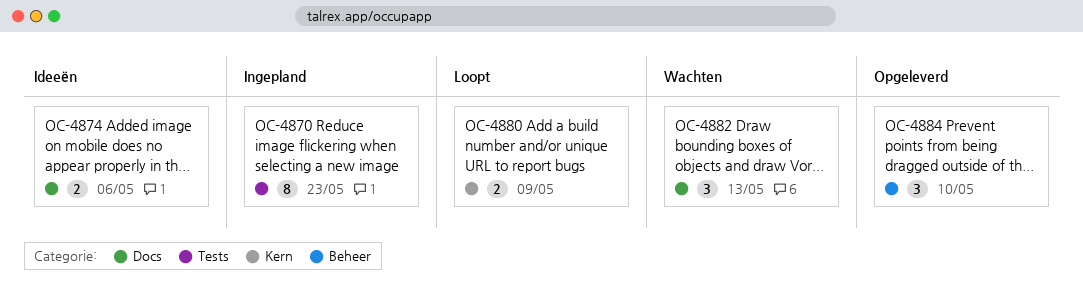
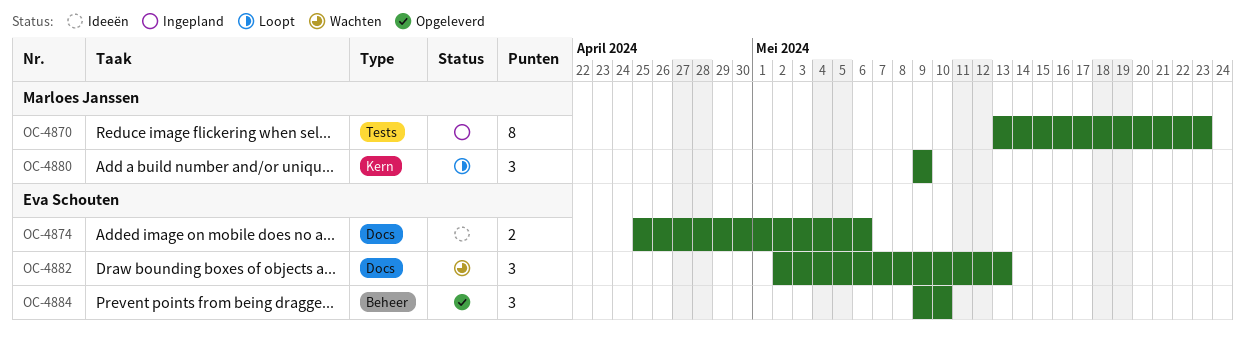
OC-4880, estimate: 2 -> 3

